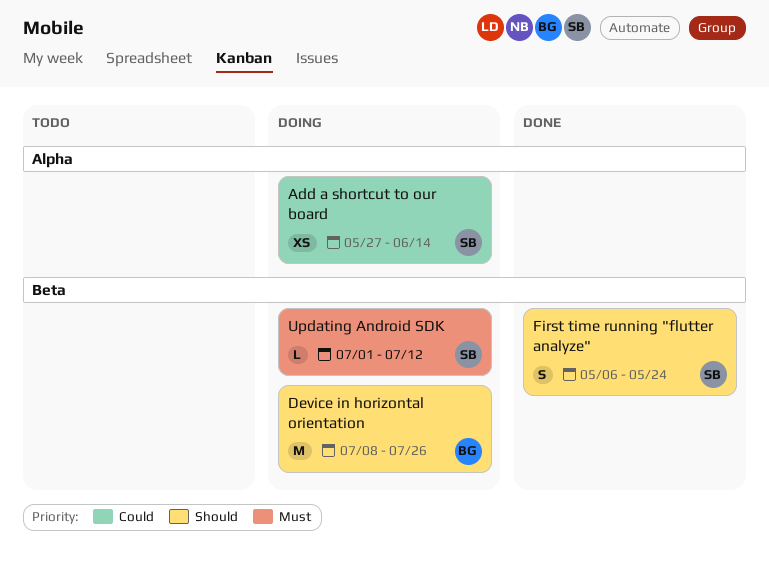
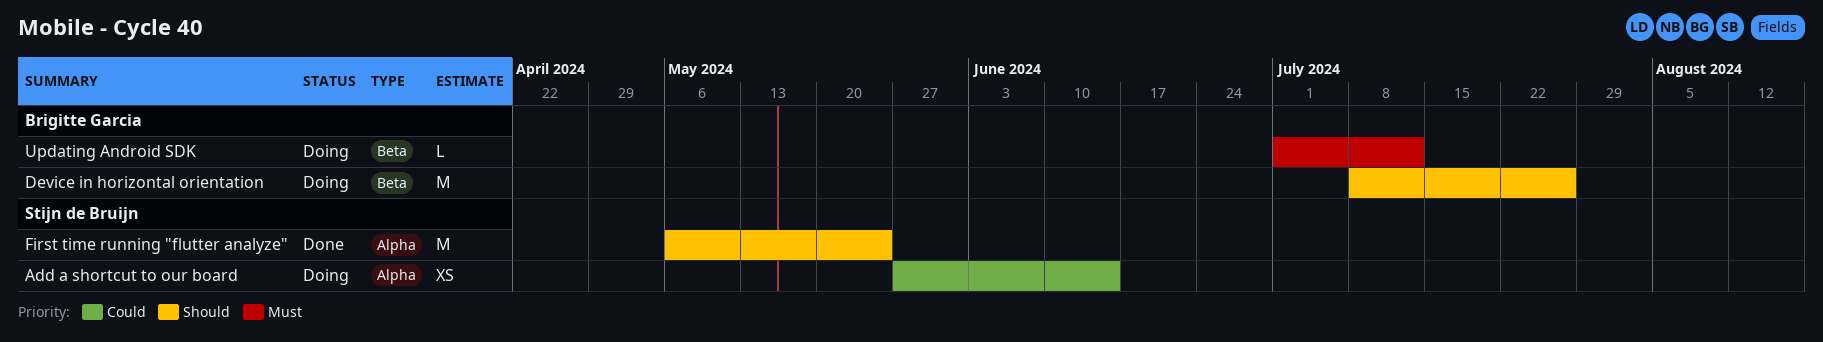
First time running "flutter analyze", label: Beta -> Alpha
First time running "flutter analyze", estimate: S -> M
Updating Android SDK, owner: Stijn de Bruijn -> Brigitte Garcia

